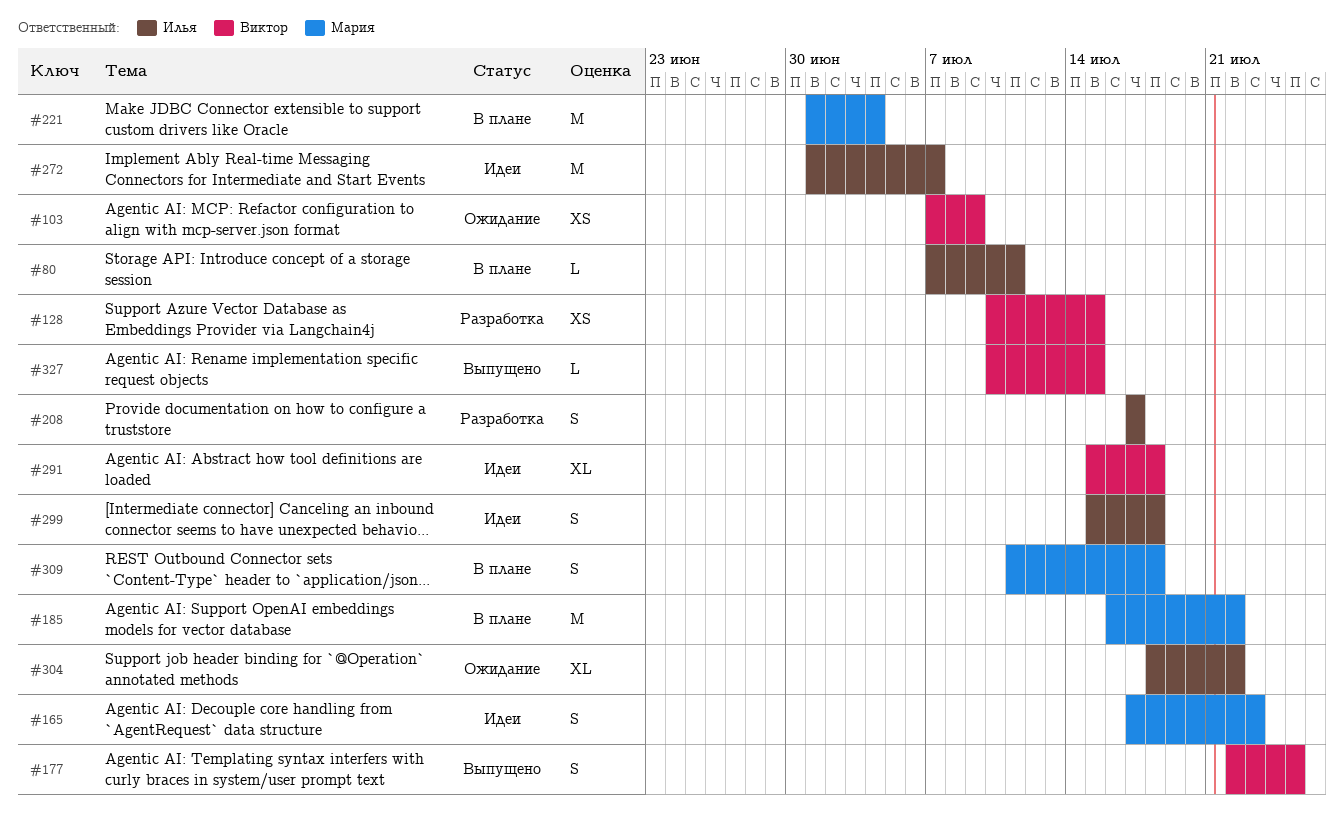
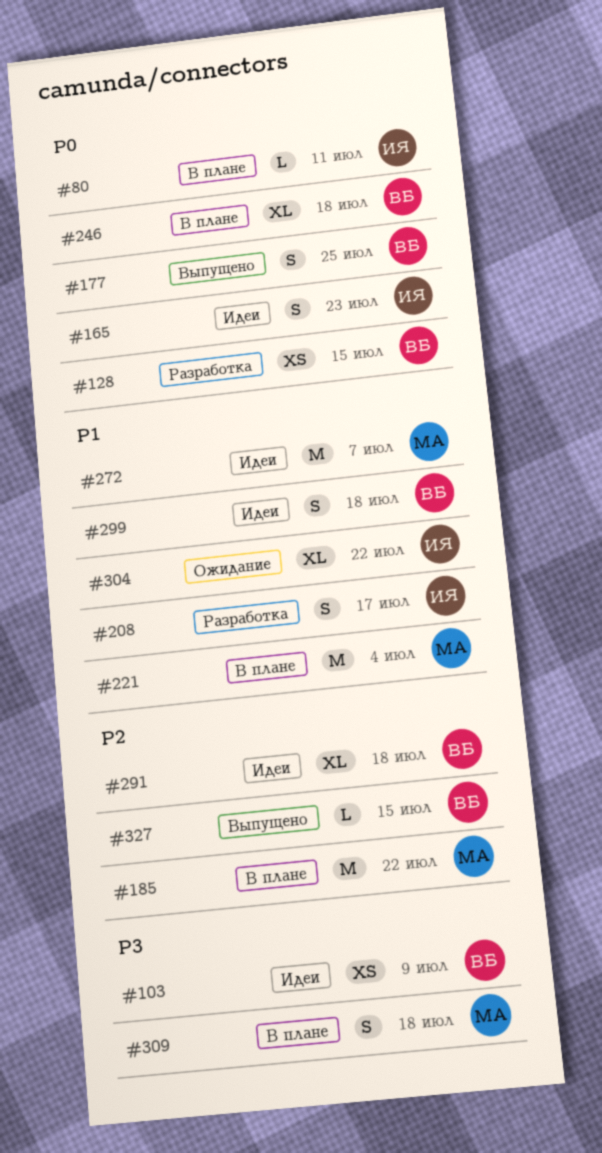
#103, status: Ожидание -> Идеи
#165, owner: Мария -> Илья
#246: none -> present
#272, owner: Илья -> Мария
#299, owner: Илья -> Виктор

